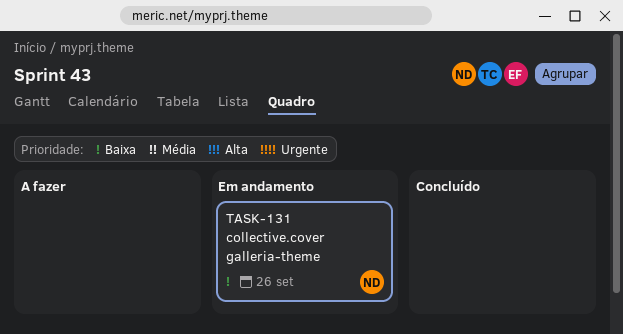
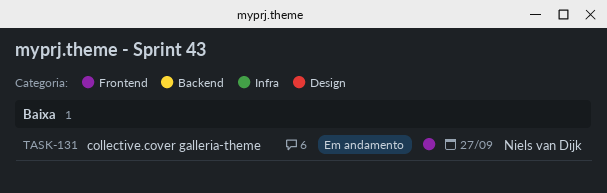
TASK-131, due: Sep 26 -> Sep 27

